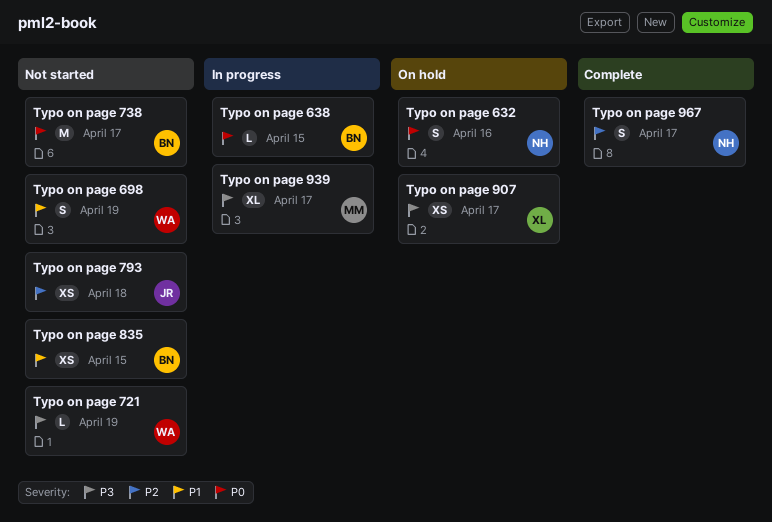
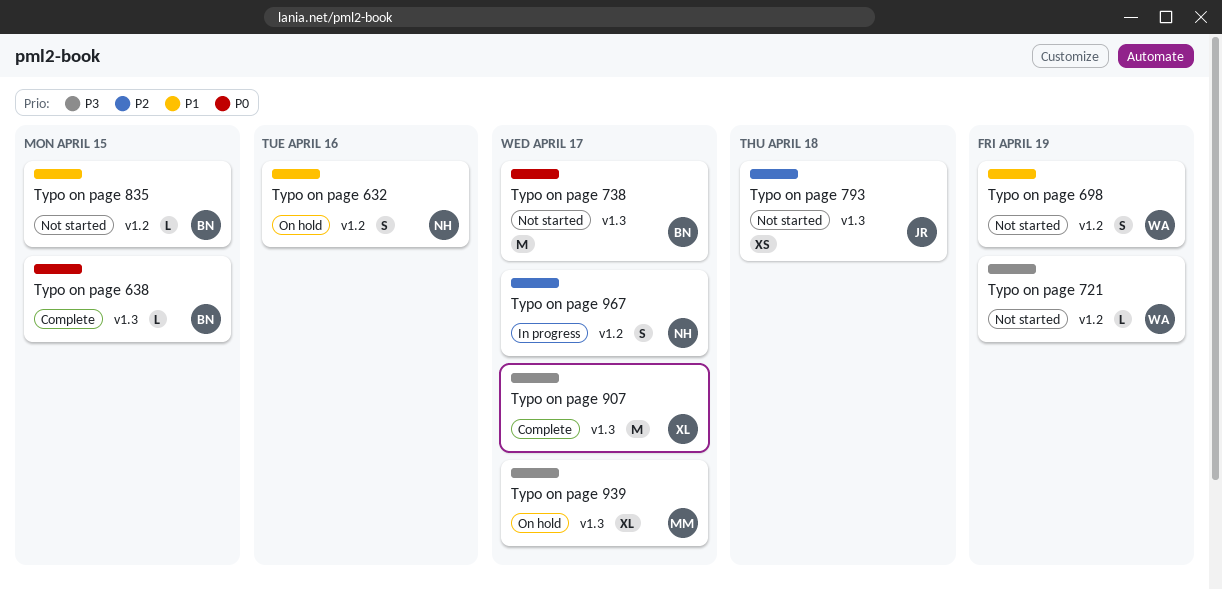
Typo on page 632, priority: P0 -> P1
Typo on page 638, status: In progress -> Complete
Typo on page 835, estimate: XS -> L
Typo on page 907, status: On hold -> Complete
Typo on page 907, estimate: XS -> M
Typo on page 939, status: In progress -> On hold
Typo on page 967, status: Complete -> In progress

